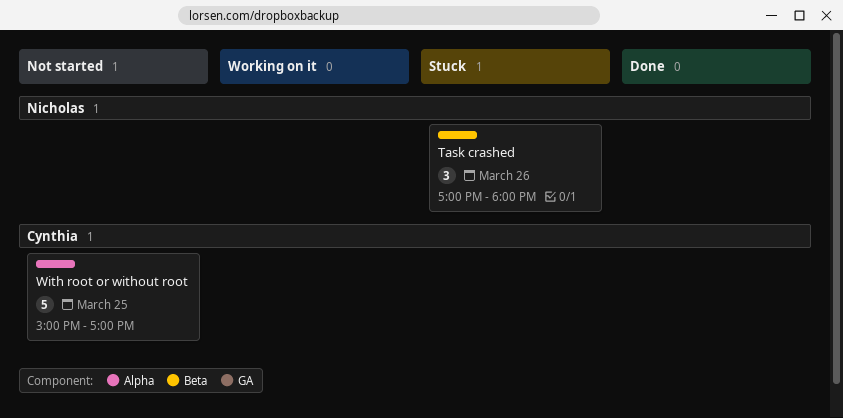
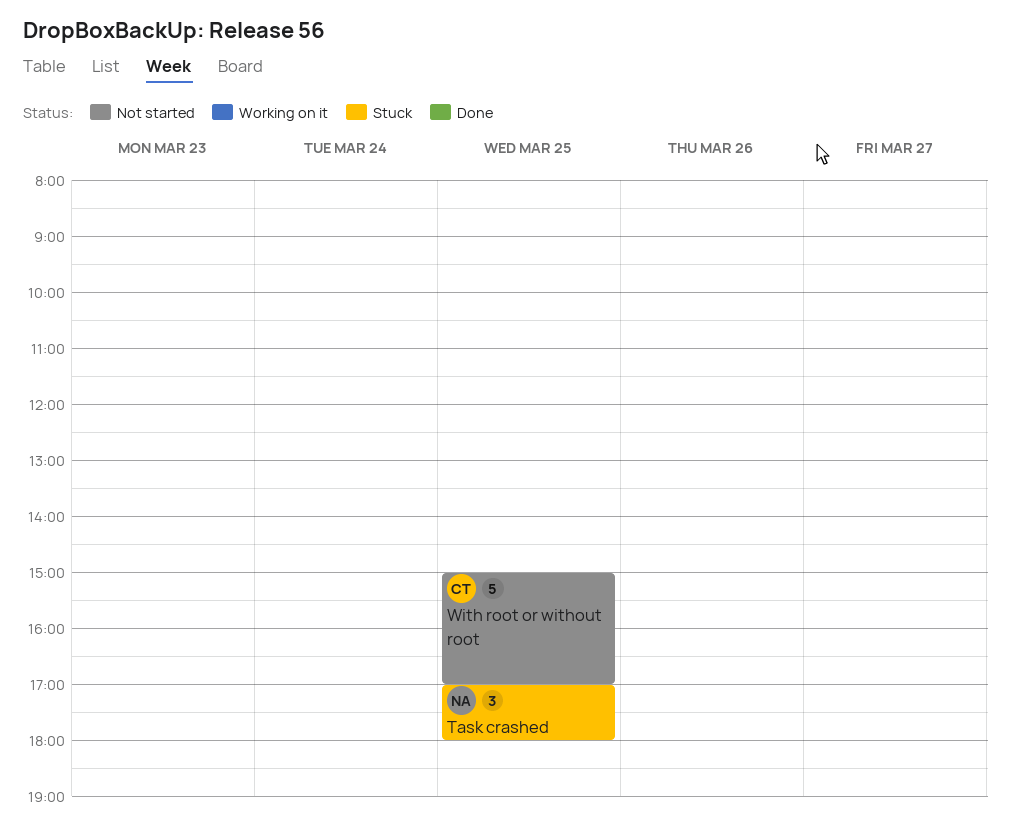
Task crashed, day: Mar 26 -> Mar 25

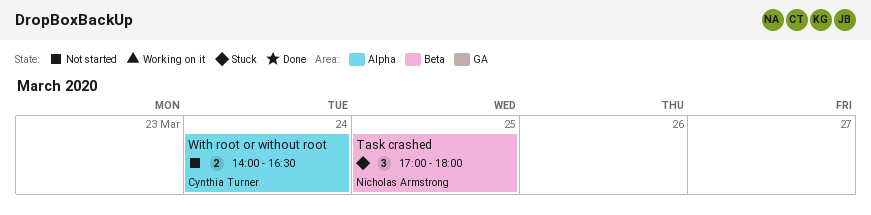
With root or without root, estimate: 5 -> 2
With root or without root, day: Mar 25 -> Mar 24
With root or without root, begins: 15:00 -> 14:00
With root or without root, ends: 17:00 -> 16:30

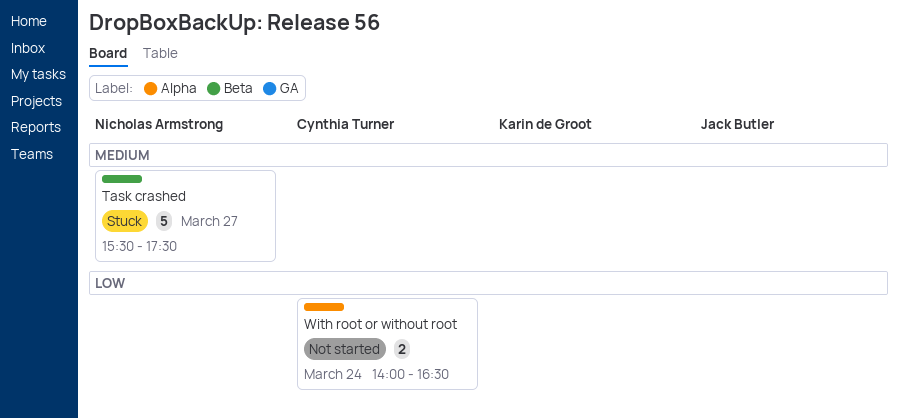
Task crashed, estimate: 3 -> 5
Task crashed, day: Mar 25 -> Mar 27
Task crashed, begins: 17:00 -> 15:30
Task crashed, ends: 18:00 -> 17:30

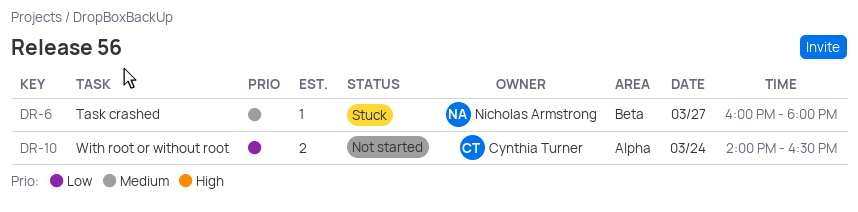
Task crashed, estimate: 5 -> 1
Task crashed, begins: 15:30 -> 16:00
Task crashed, ends: 17:30 -> 18:00

